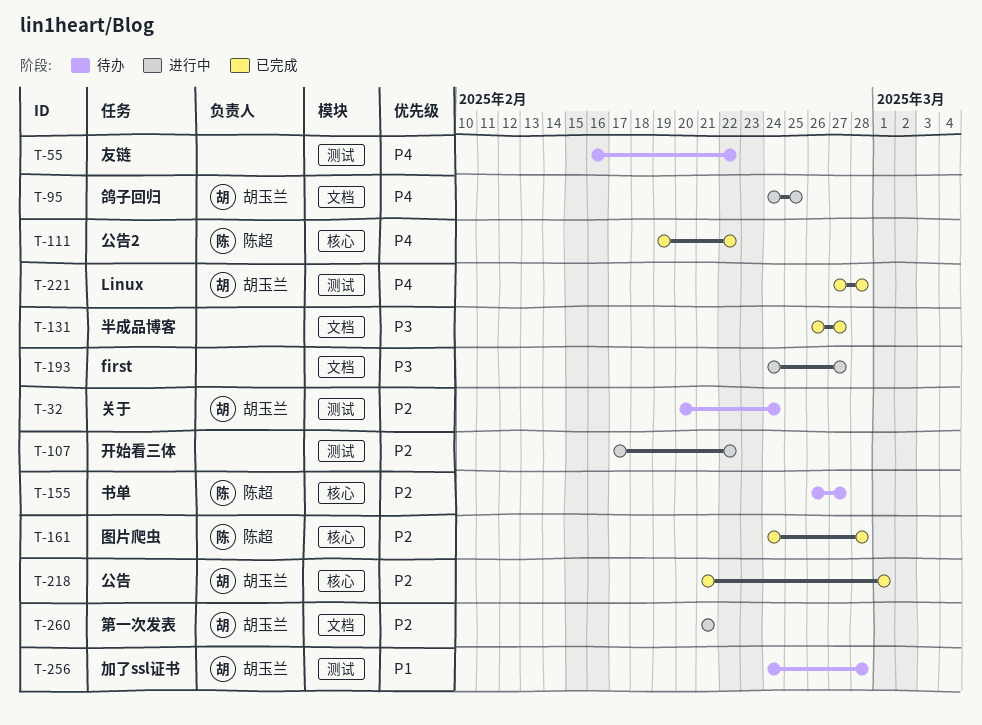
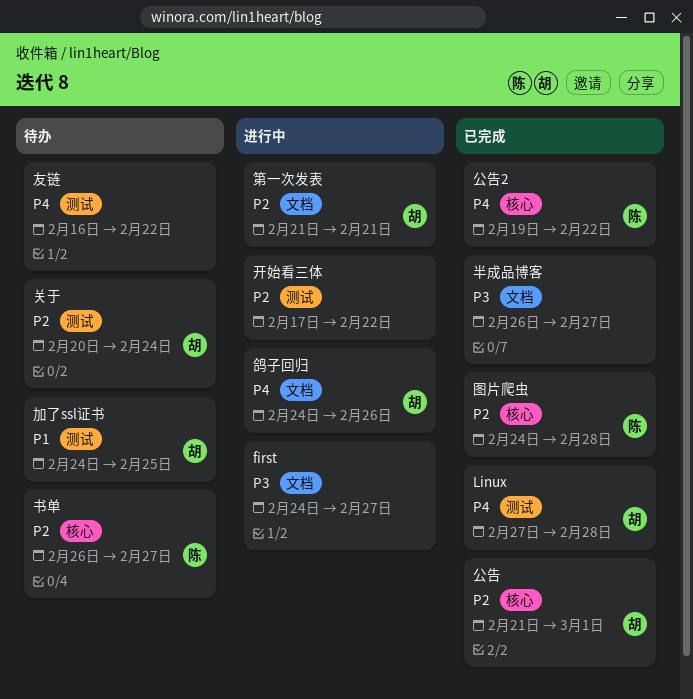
加了ssl证书, due: Feb 28 -> Feb 25
鸽子回归, due: Feb 25 -> Feb 26

